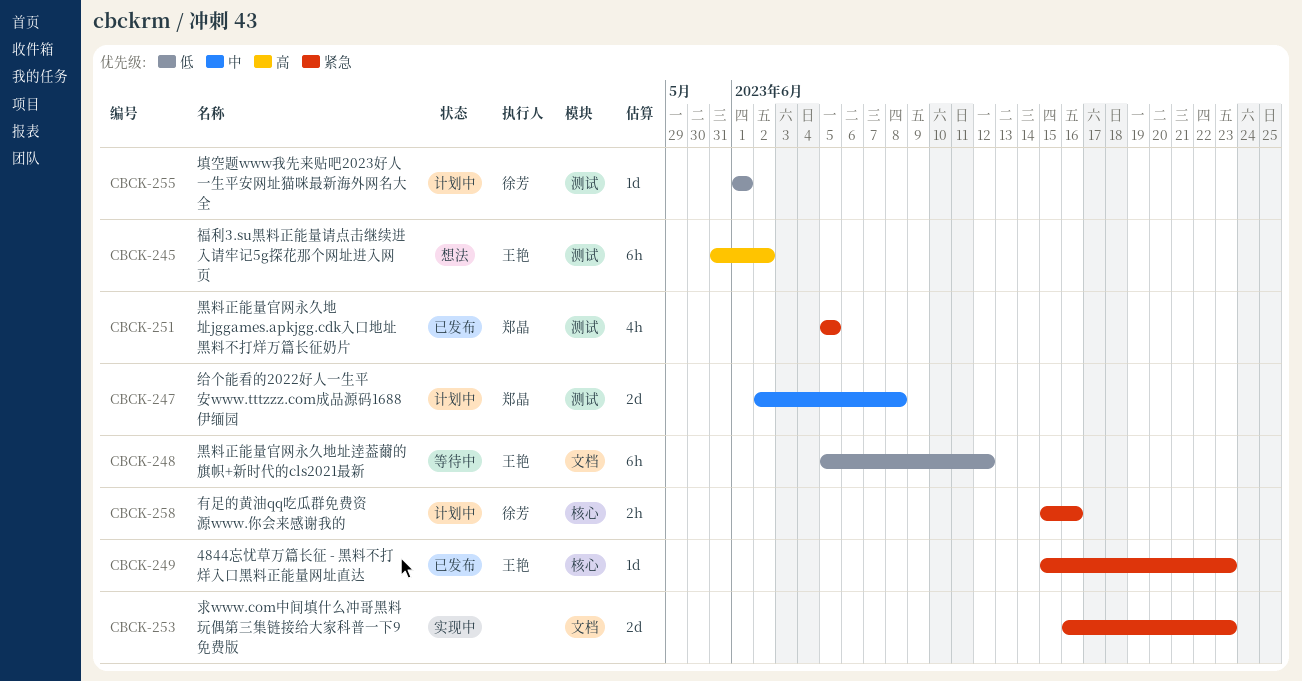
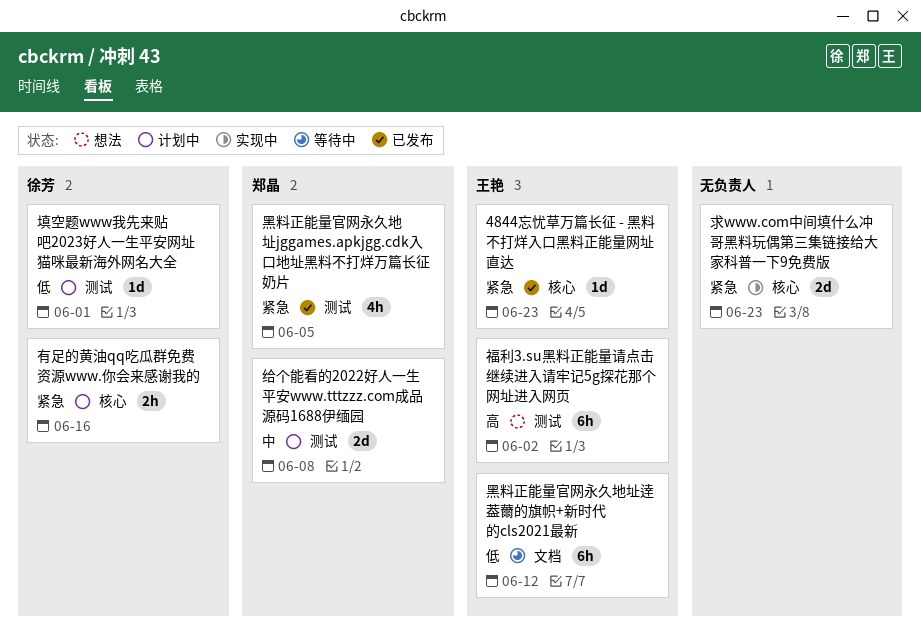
求www.com中间填什么冲哥黑料玩偶第三集链接给大家科普一下9免费版, label: 文档 -> 核心

